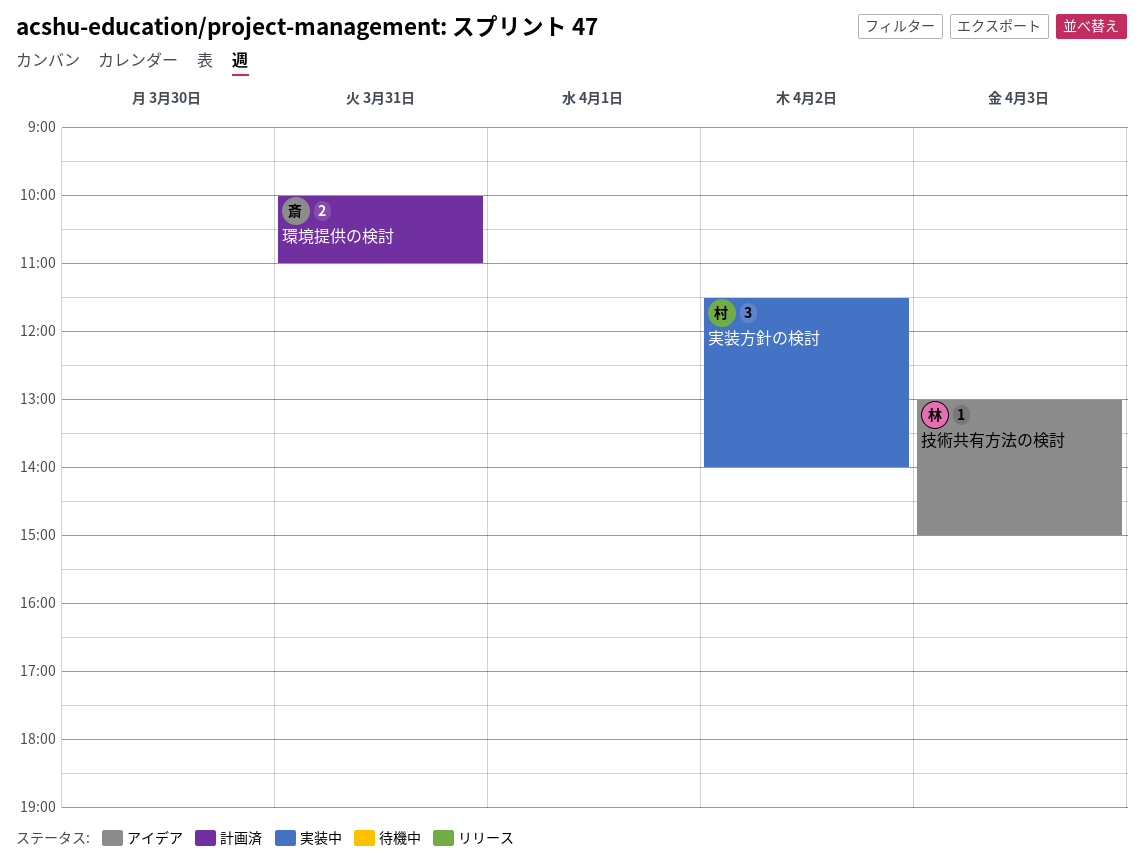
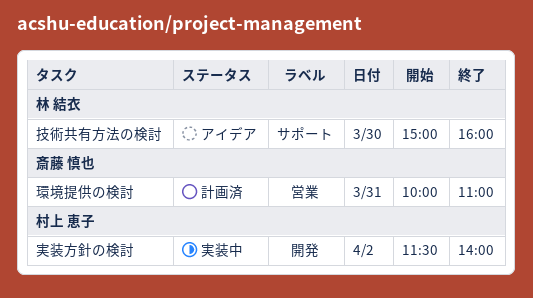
技術共有方法の検討, day: Apr 3 -> Mar 30
技術共有方法の検討, begins: 13:00 -> 15:00
技術共有方法の検討, ends: 15:00 -> 16:00

